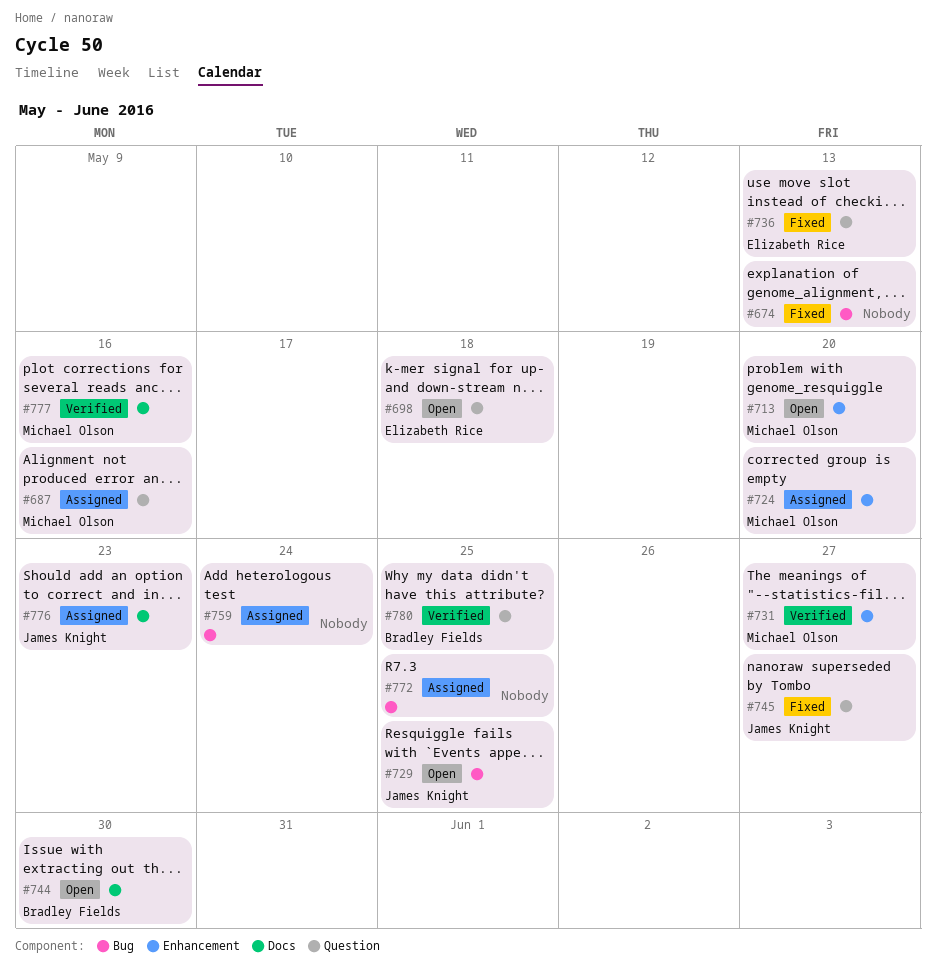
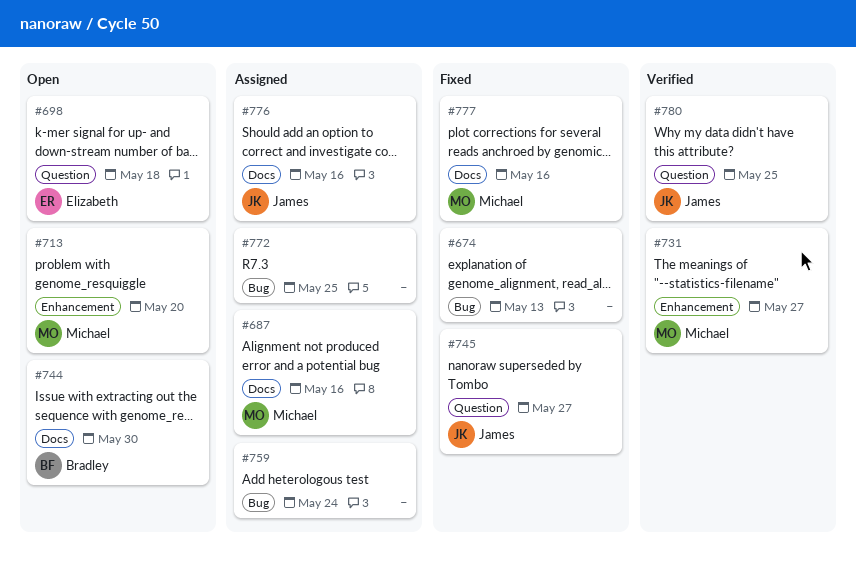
#687, label: Question -> Docs
#724: present -> none
#729: present -> none
#736: present -> none
#776, due: May 23 -> May 16
#777, status: Verified -> Fixed
#780, owner: Bradley Fields -> James Knight

